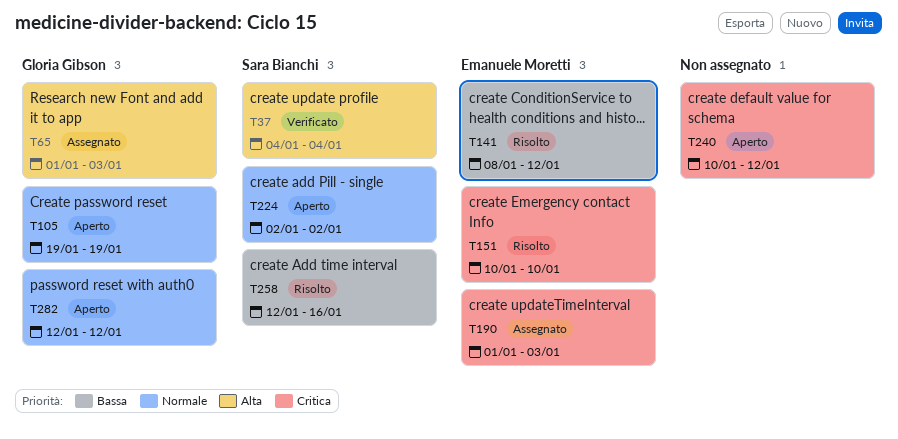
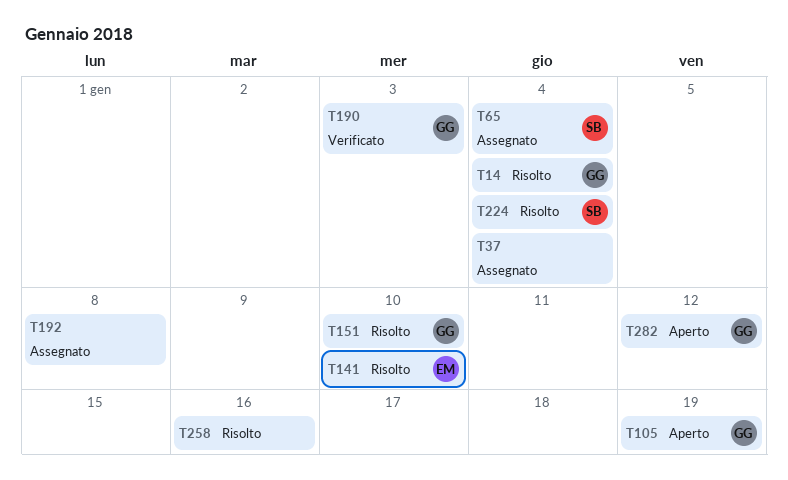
T14: none -> present
T37, status: Verificato -> Assegnato
T37, owner: Sara Bianchi -> none
T65, owner: Gloria Gibson -> Sara Bianchi
T65, due: Jan 3 -> Jan 4
T141, due: Jan 12 -> Jan 10
T151, owner: Emanuele Moretti -> Gloria Gibson
T190, status: Assegnato -> Verificato
T190, owner: Emanuele Moretti -> Gloria Gibson
T192: none -> present
T224, status: Aperto -> Risolto
T224, due: Jan 2 -> Jan 4
T240: present -> none
T258, owner: Sara Bianchi -> none

